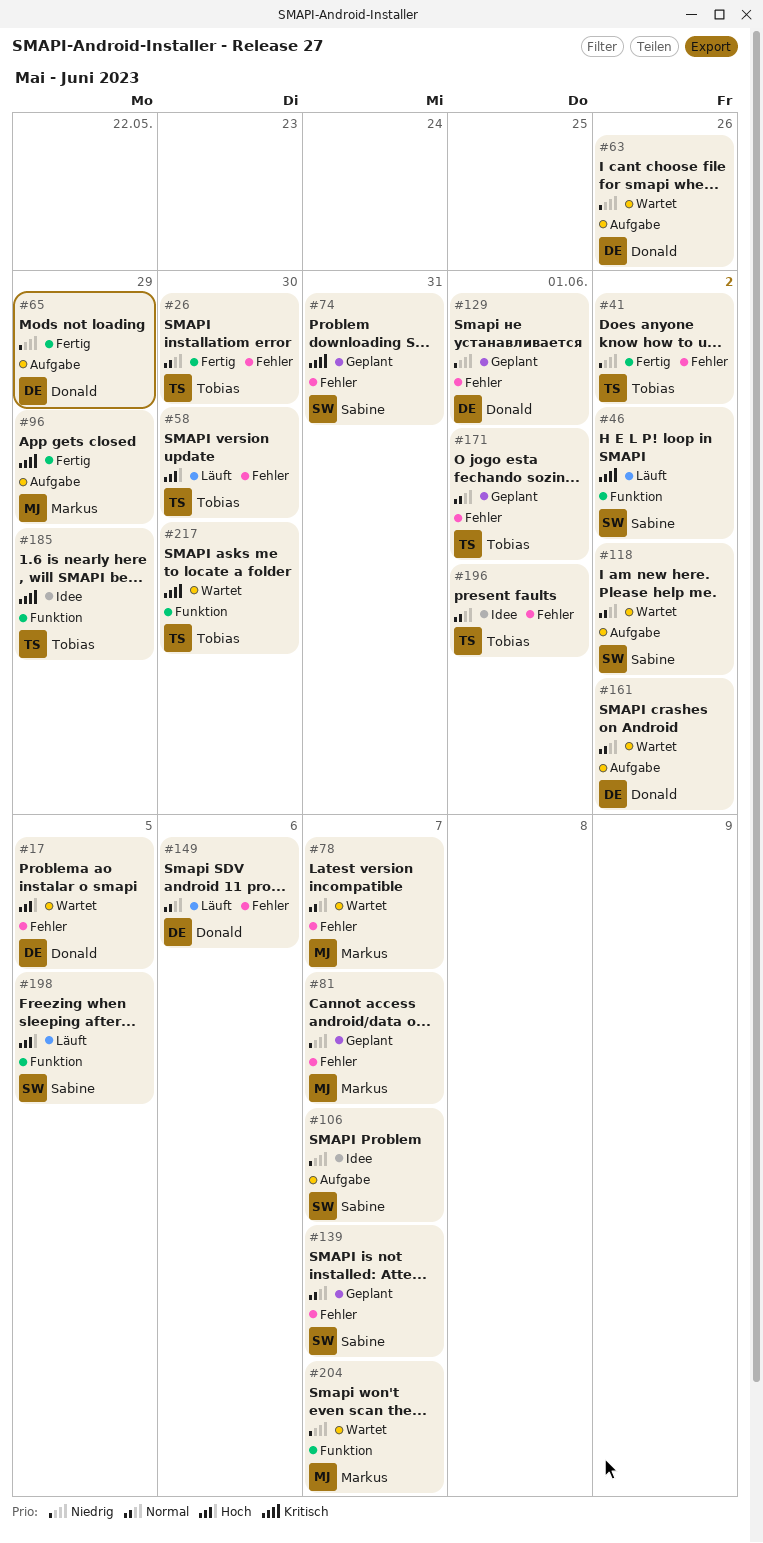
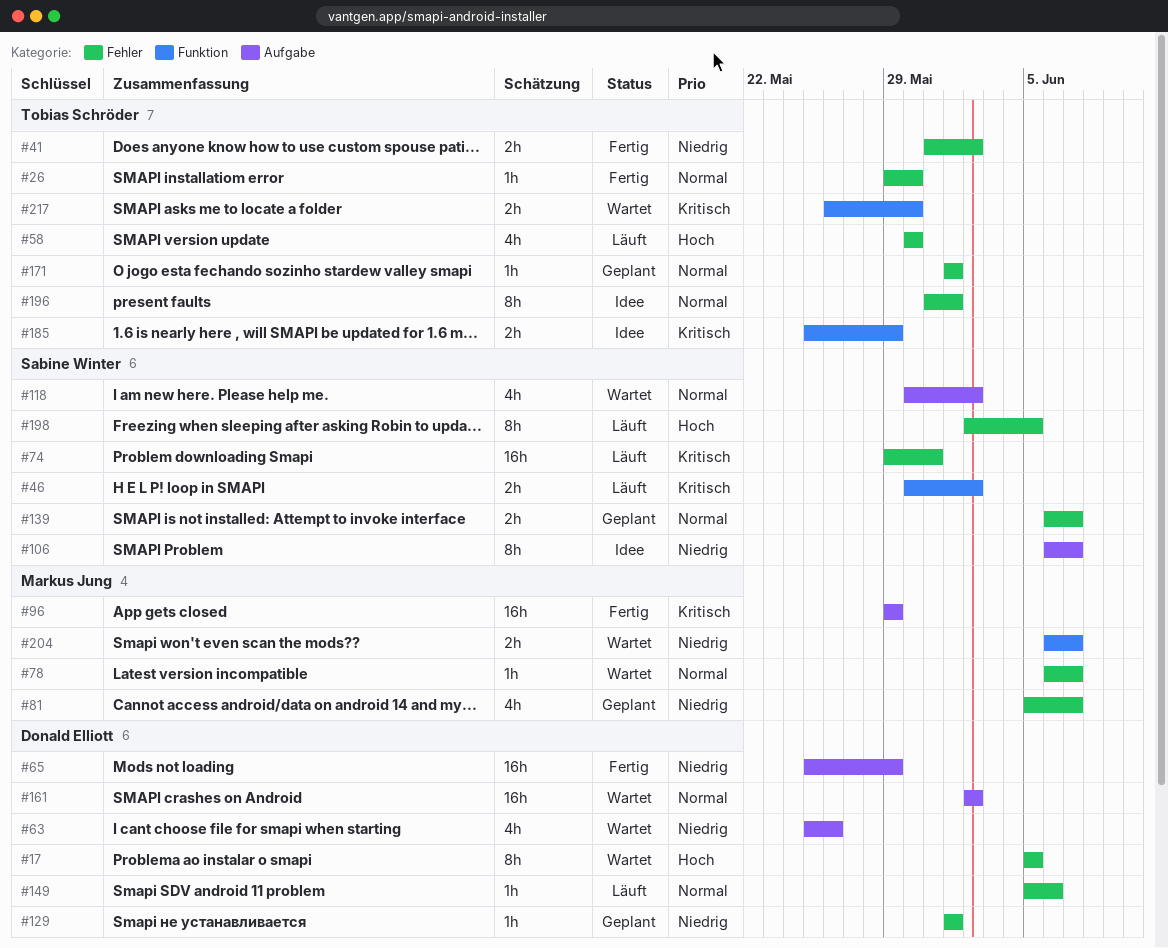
#74, status: Geplant -> Läuft
#198, label: Funktion -> Fehler

